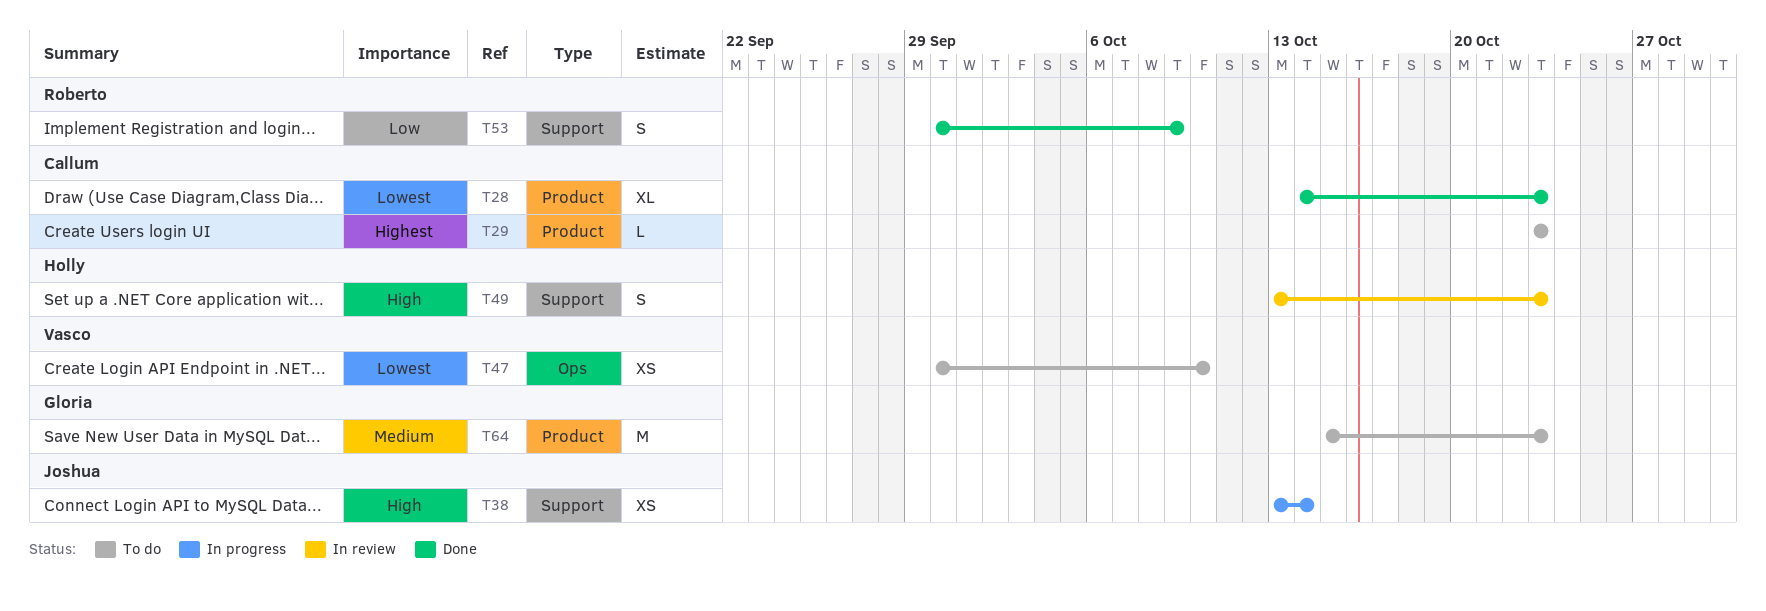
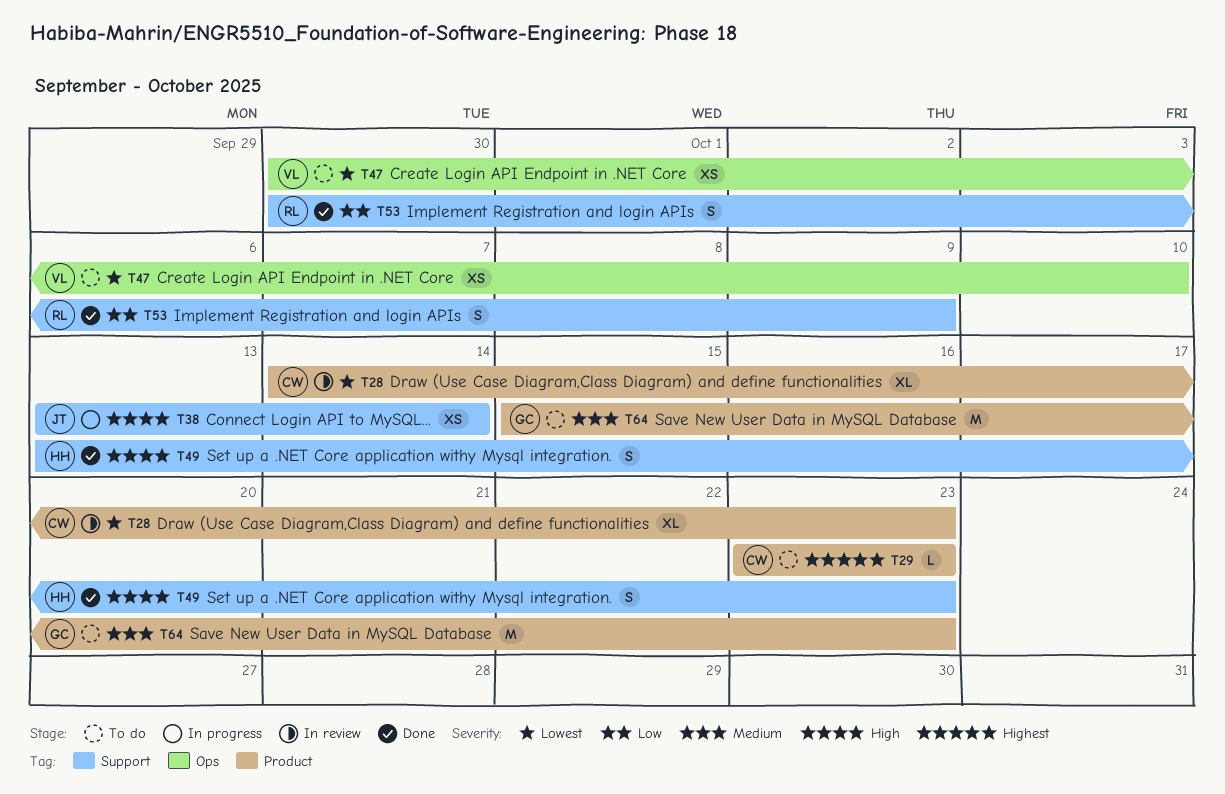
T28, status: Done -> In review
T49, status: In review -> Done

